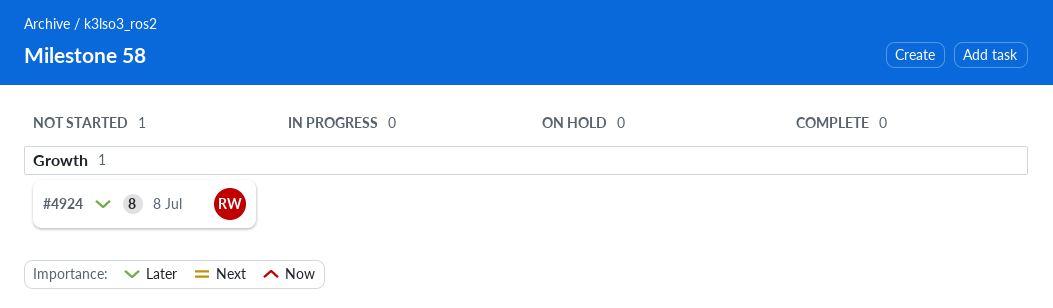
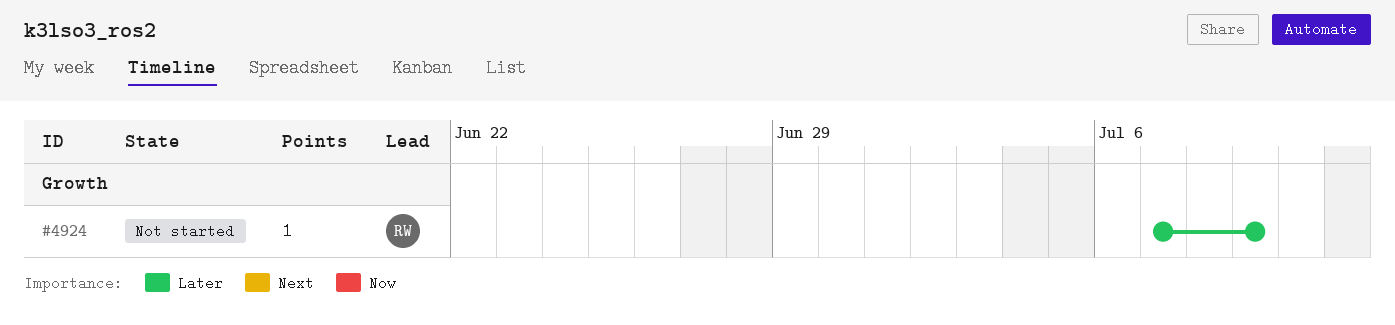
#4924, estimate: 8 -> 1
#4924, due: Jul 8 -> Jul 9

